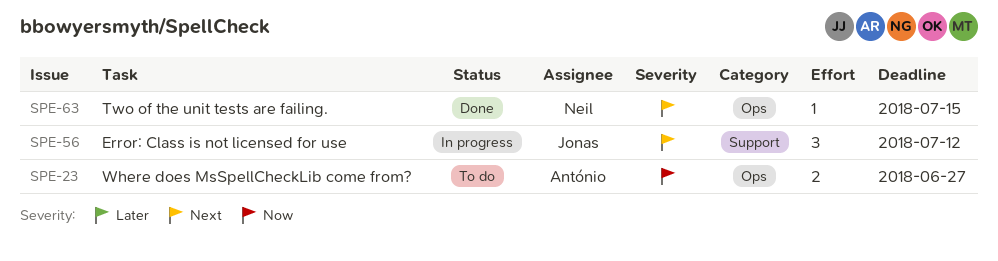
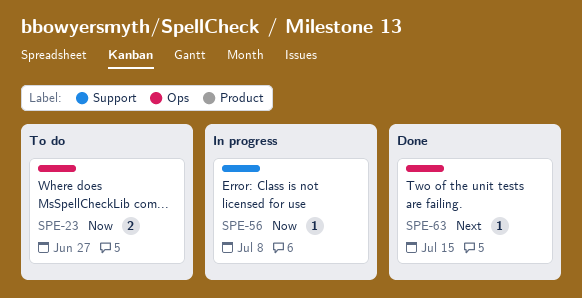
SPE-56, priority: Next -> Now
SPE-56, estimate: 3 -> 1
SPE-56, due: Jul 12 -> Jul 8

